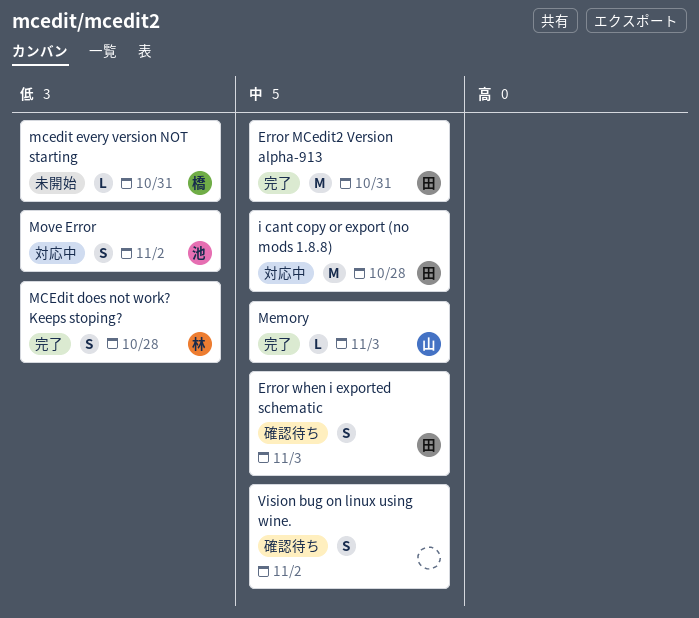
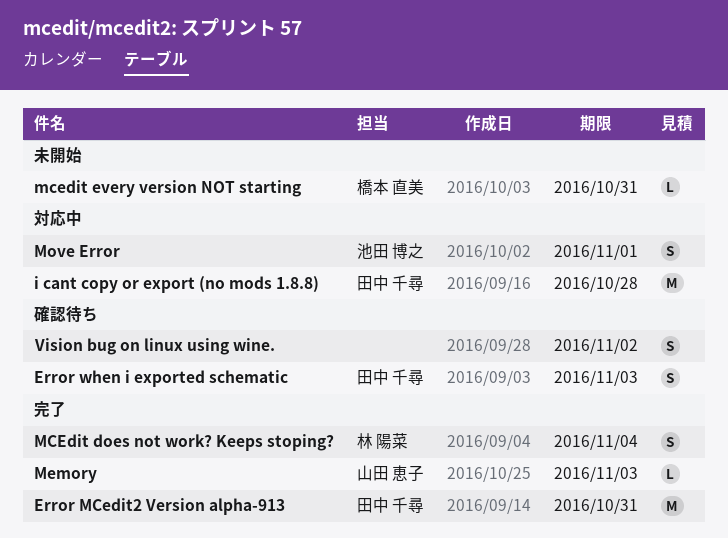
MCEdit does not work? Keeps stoping?, due: Oct 28 -> Nov 4
Move Error, due: Nov 2 -> Nov 1

